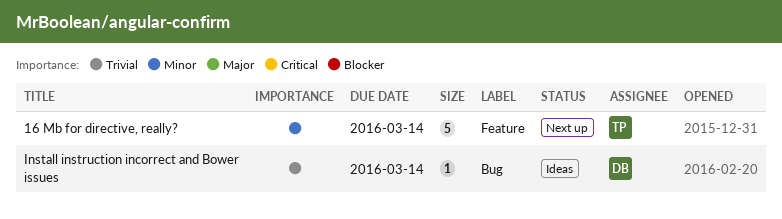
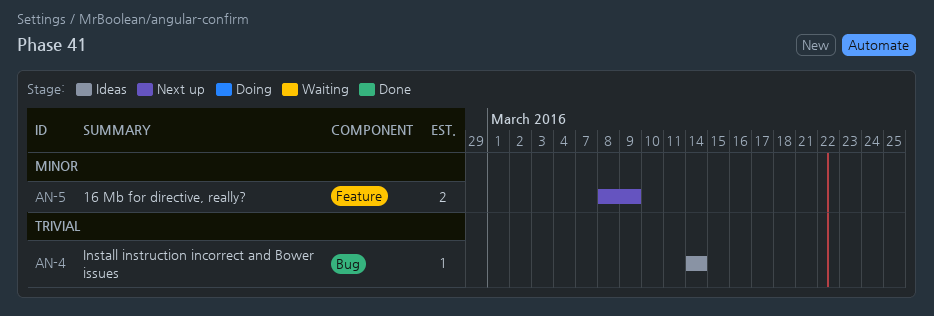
16 Mb for directive, really?, estimate: 5 -> 2
16 Mb for directive, really?, due: Mar 14 -> Mar 9

